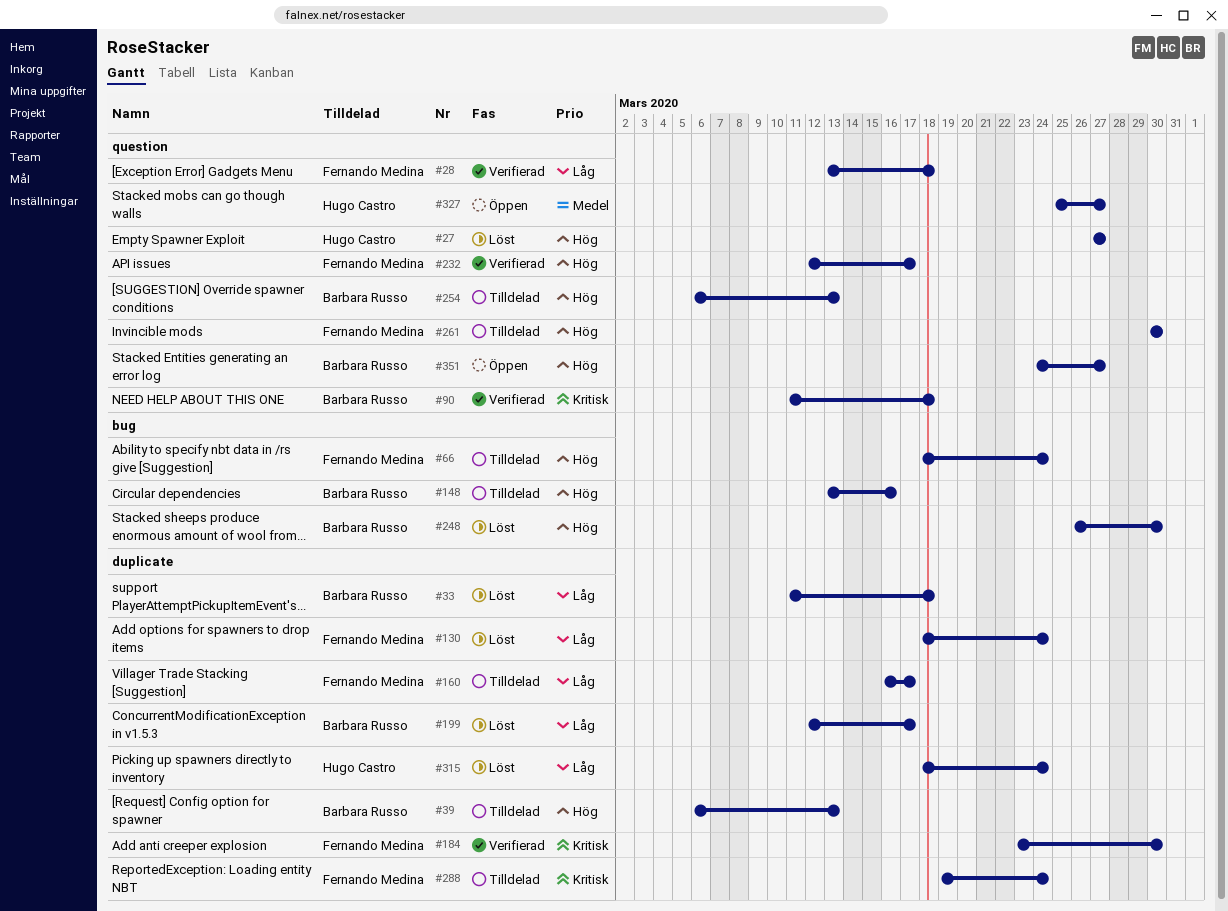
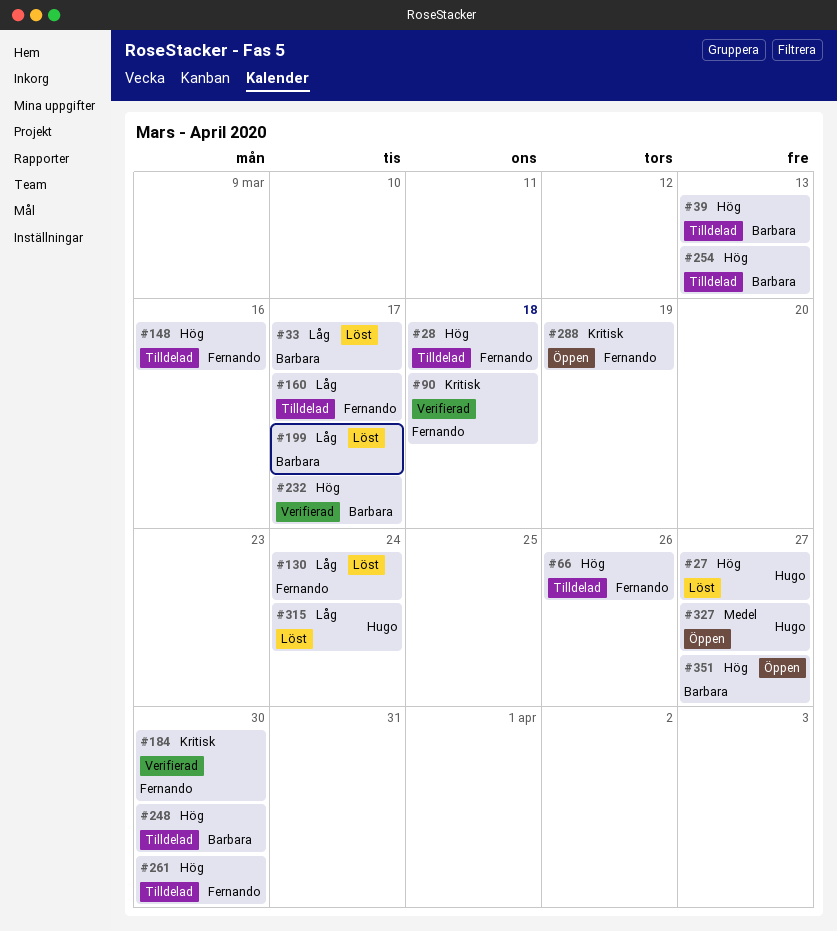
#28, status: Verifierad -> Tilldelad
#28, priority: Låg -> Hög
#33, due: Mar 18 -> Mar 17
#66, due: Mar 24 -> Mar 26
#90, owner: Barbara Russo -> Fernando Medina
#148, owner: Barbara Russo -> Fernando Medina
#232, owner: Fernando Medina -> Barbara Russo
#248, status: Löst -> Tilldelad
#288, status: Tilldelad -> Öppen
#288, due: Mar 24 -> Mar 19

